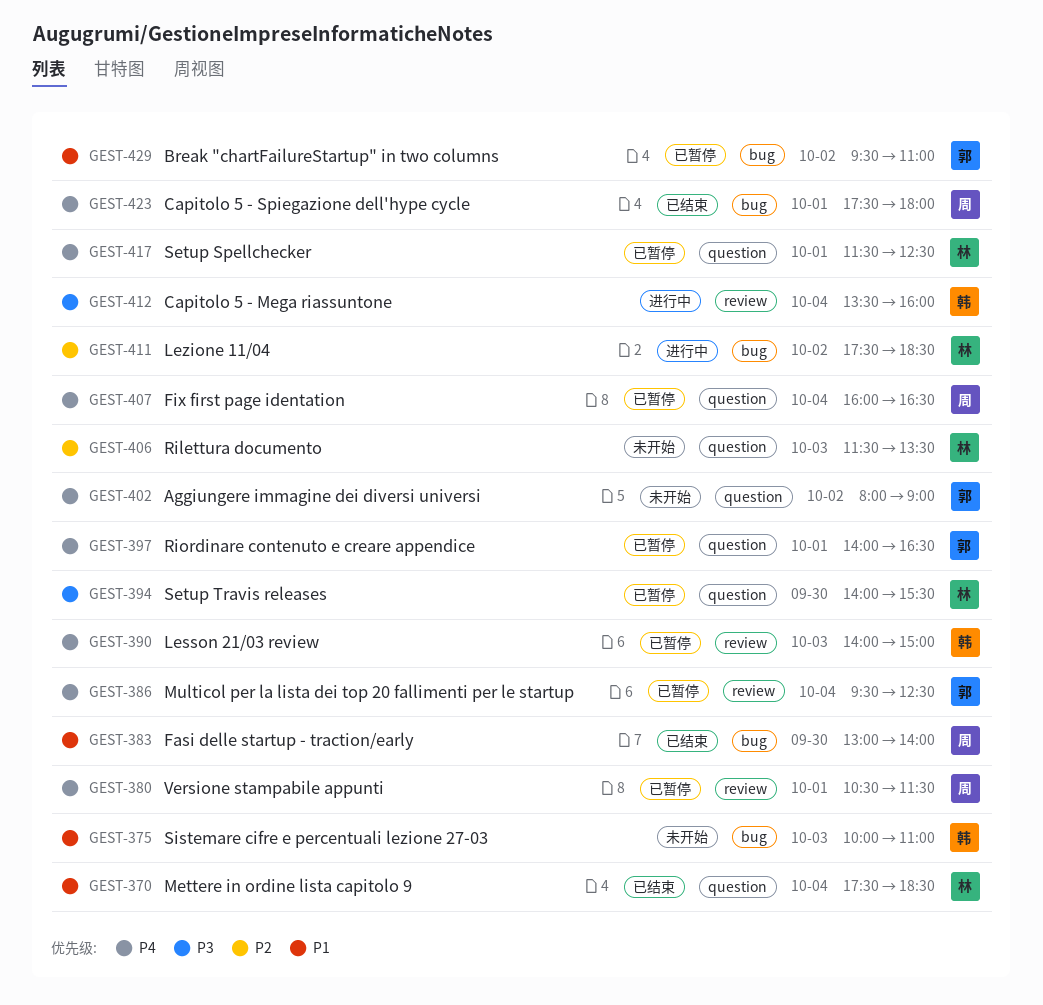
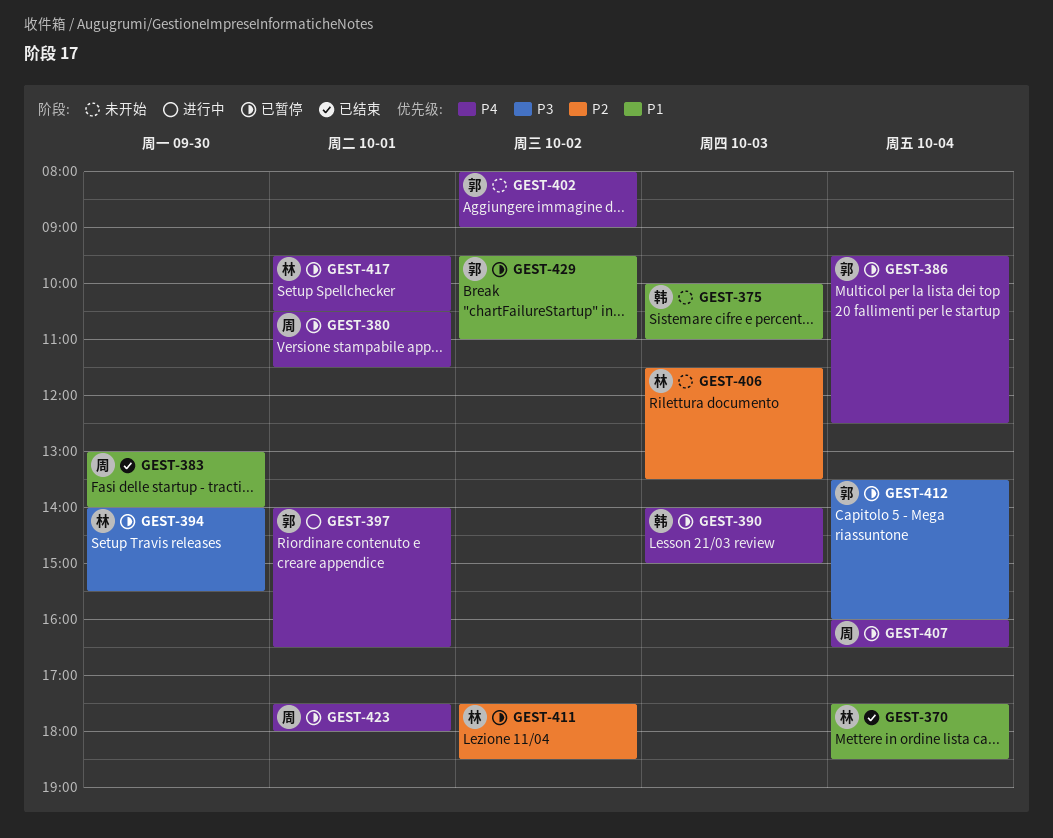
GEST-397, status: 已暂停 -> 进行中
GEST-411, status: 进行中 -> 已暂停
GEST-412, status: 进行中 -> 已暂停
GEST-412, owner: 韩 -> 郭
GEST-417, begins: 11:30 -> 09:30
GEST-417, ends: 12:30 -> 10:30
GEST-423, status: 已结束 -> 已暂停

